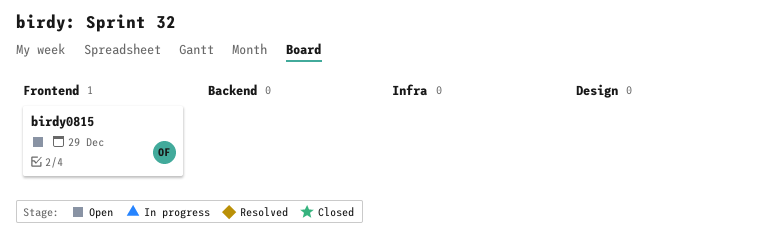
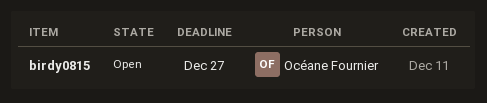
birdy0815, due: Dec 29 -> Dec 27

